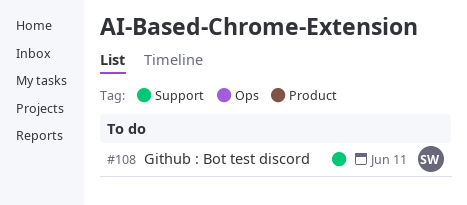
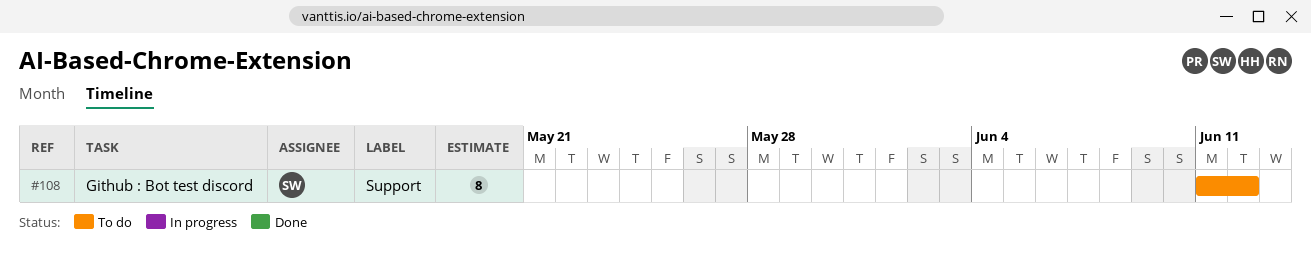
#108, due: Jun 11 -> Jun 12

